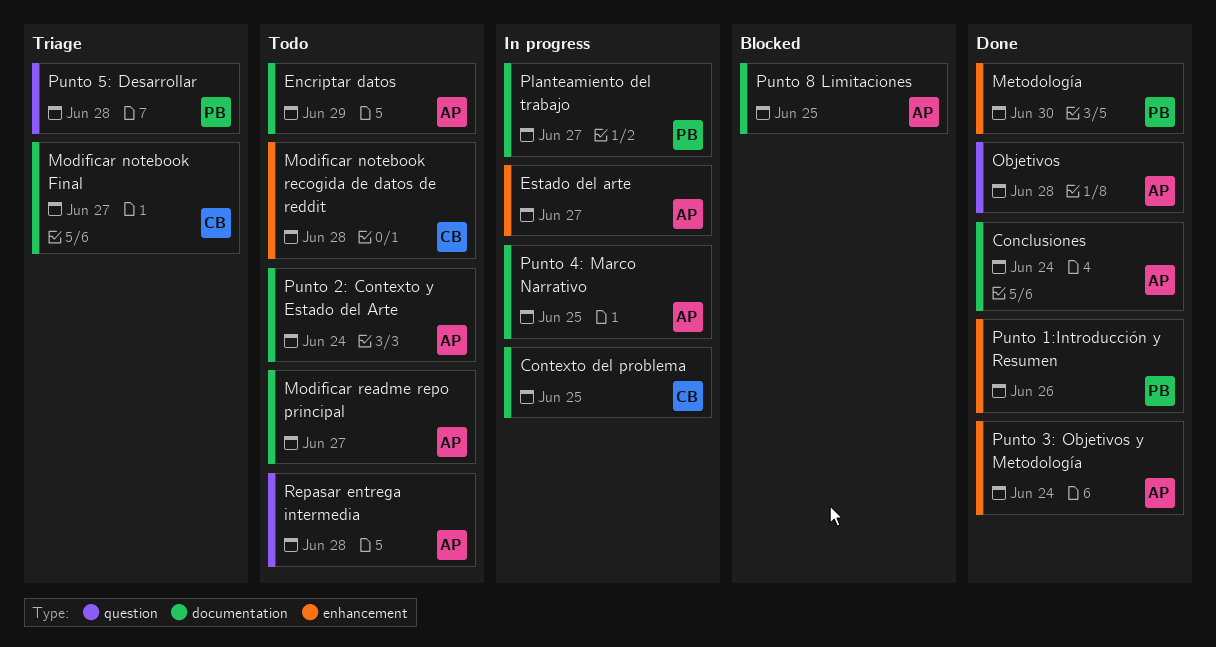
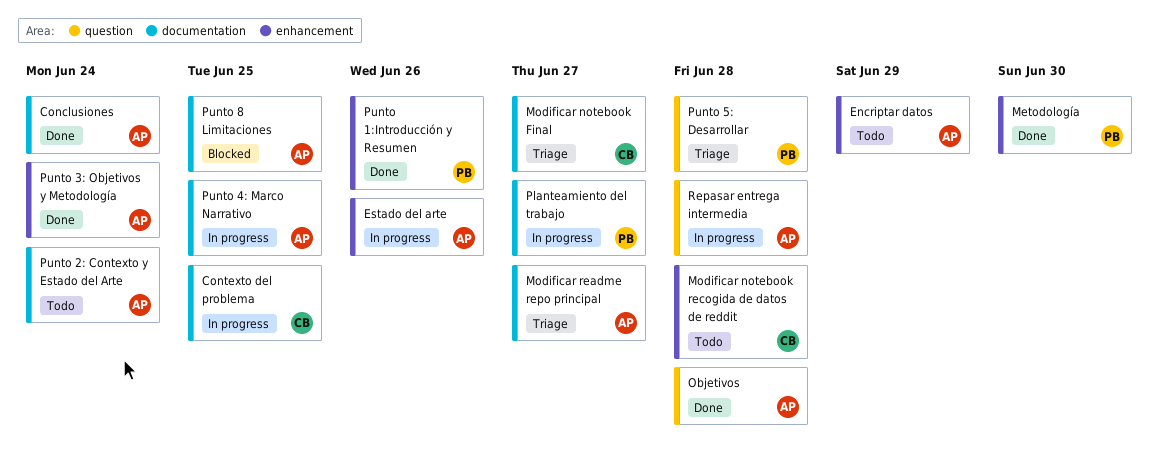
Encriptar datos, label: documentation -> enhancement
Estado del arte, due: Jun 27 -> Jun 26
Modificar readme repo principal, status: Todo -> Triage
Repasar entrega intermedia, status: Todo -> In progress

